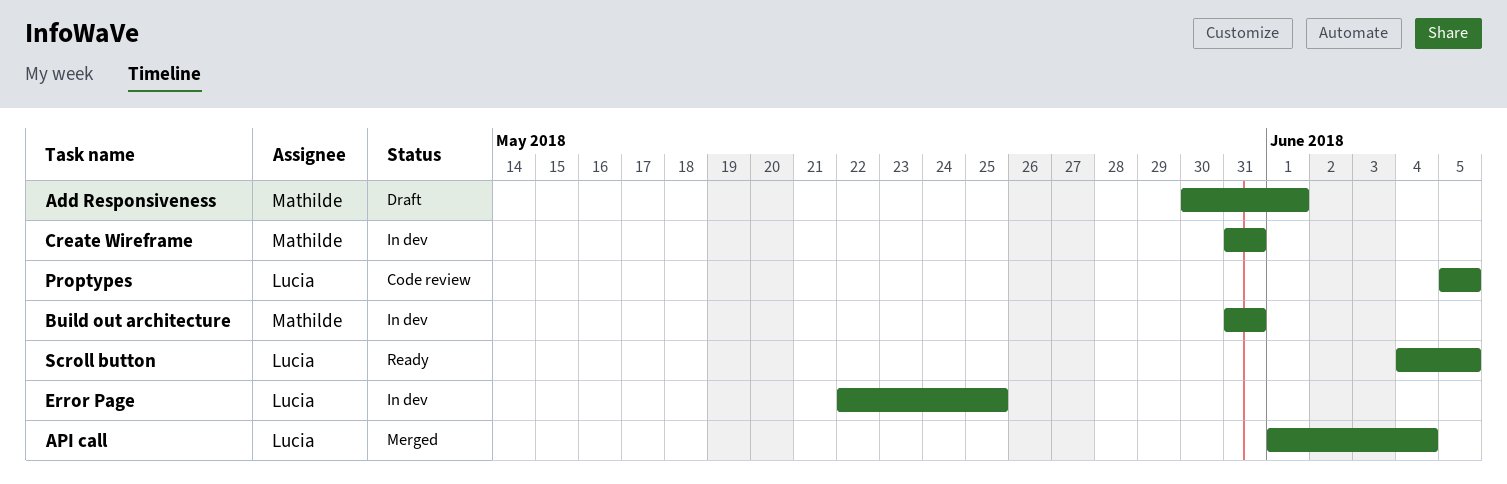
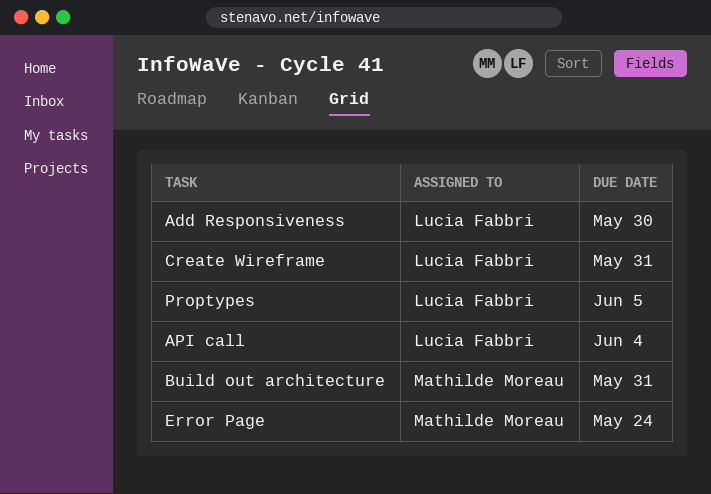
Add Responsiveness, owner: Mathilde Moreau -> Lucia Fabbri
Add Responsiveness, due: Jun 1 -> May 30
Create Wireframe, owner: Mathilde Moreau -> Lucia Fabbri
Error Page, owner: Lucia Fabbri -> Mathilde Moreau
Error Page, due: May 25 -> May 24
Scroll button: present -> none

